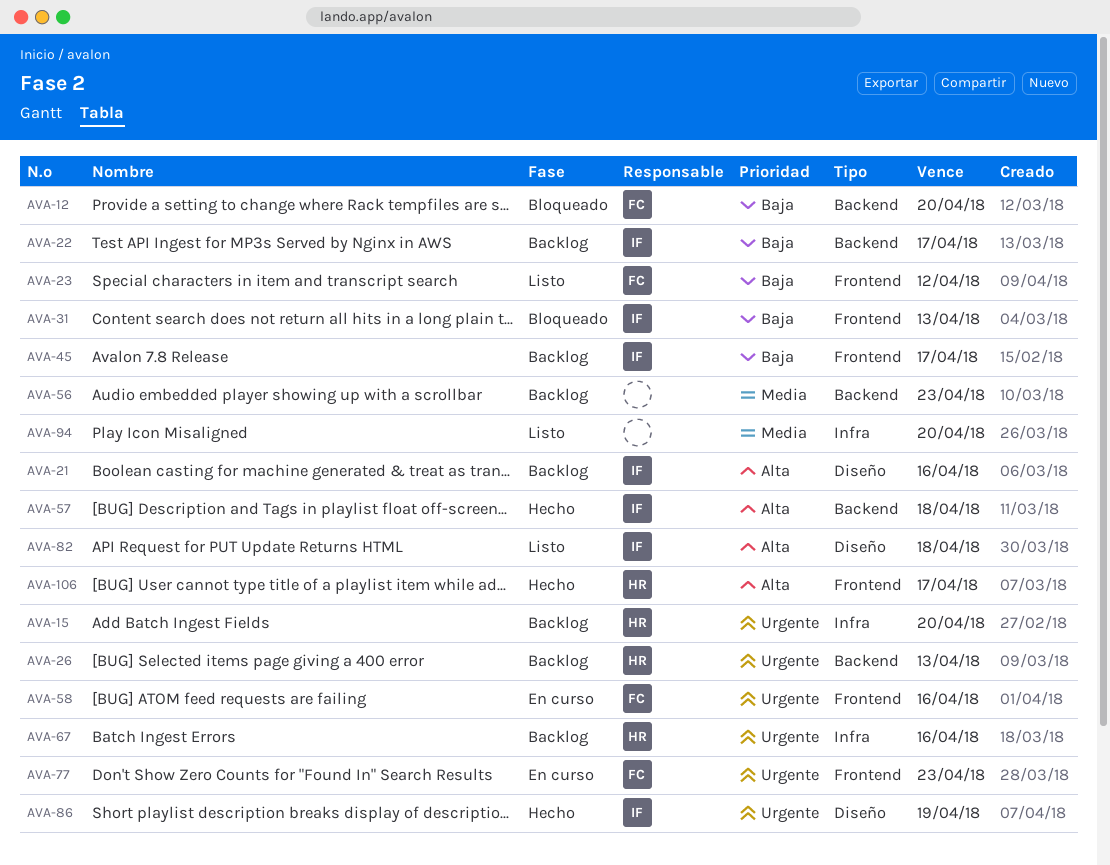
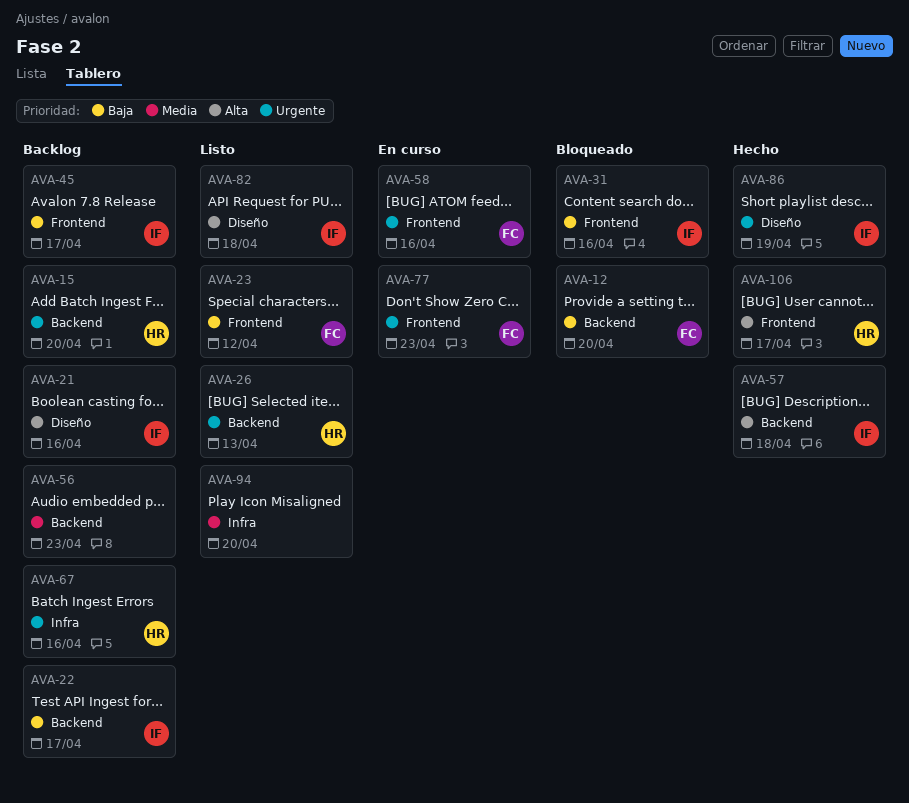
AVA-15, label: Infra -> Backend
AVA-26, status: Backlog -> Listo
AVA-31, due: Apr 13 -> Apr 16

